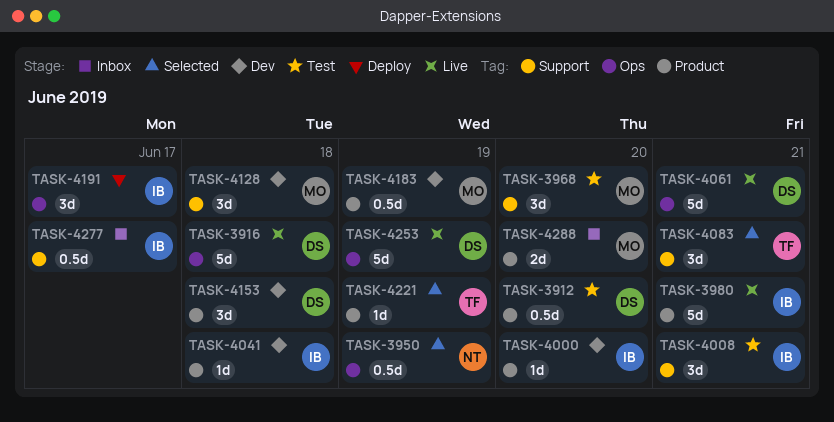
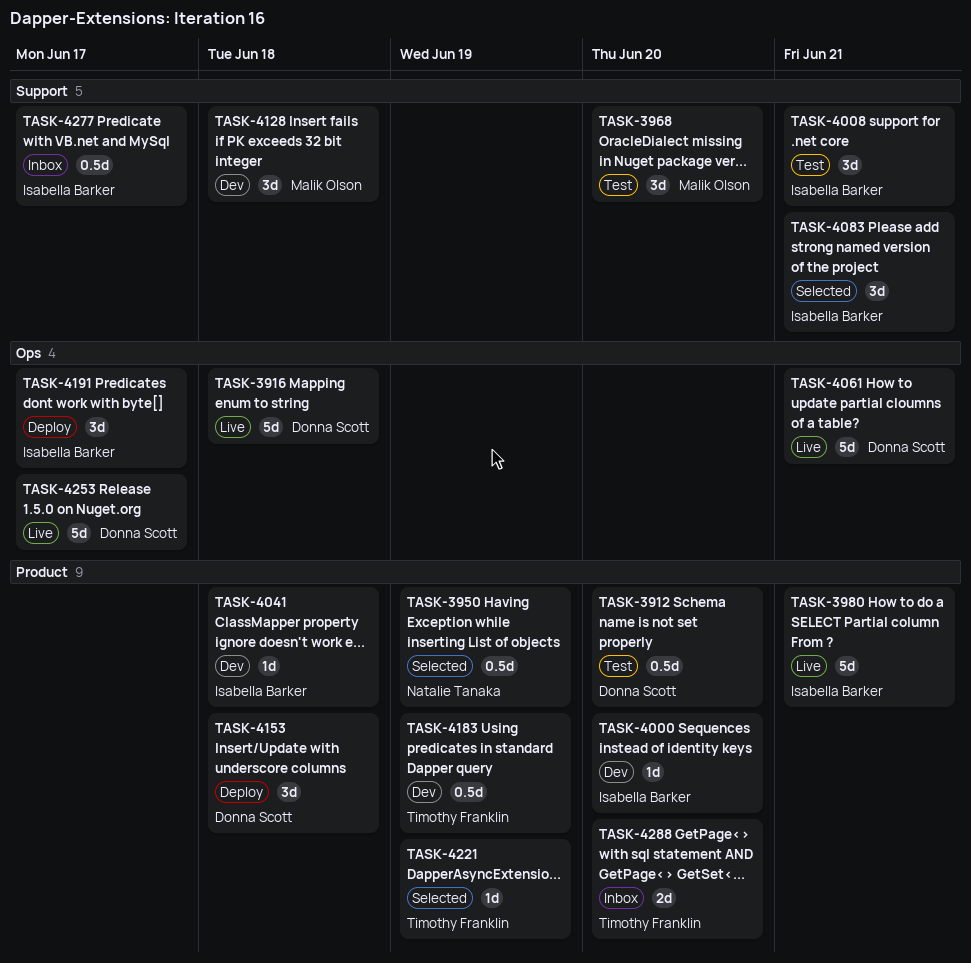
TASK-3950, label: Ops -> Product
TASK-4083, owner: Timothy Franklin -> Isabella Barker
TASK-4153, status: Dev -> Deploy
TASK-4183, owner: Malik Olson -> Timothy Franklin
TASK-4253, due: Jun 19 -> Jun 17
TASK-4288, owner: Malik Olson -> Timothy Franklin

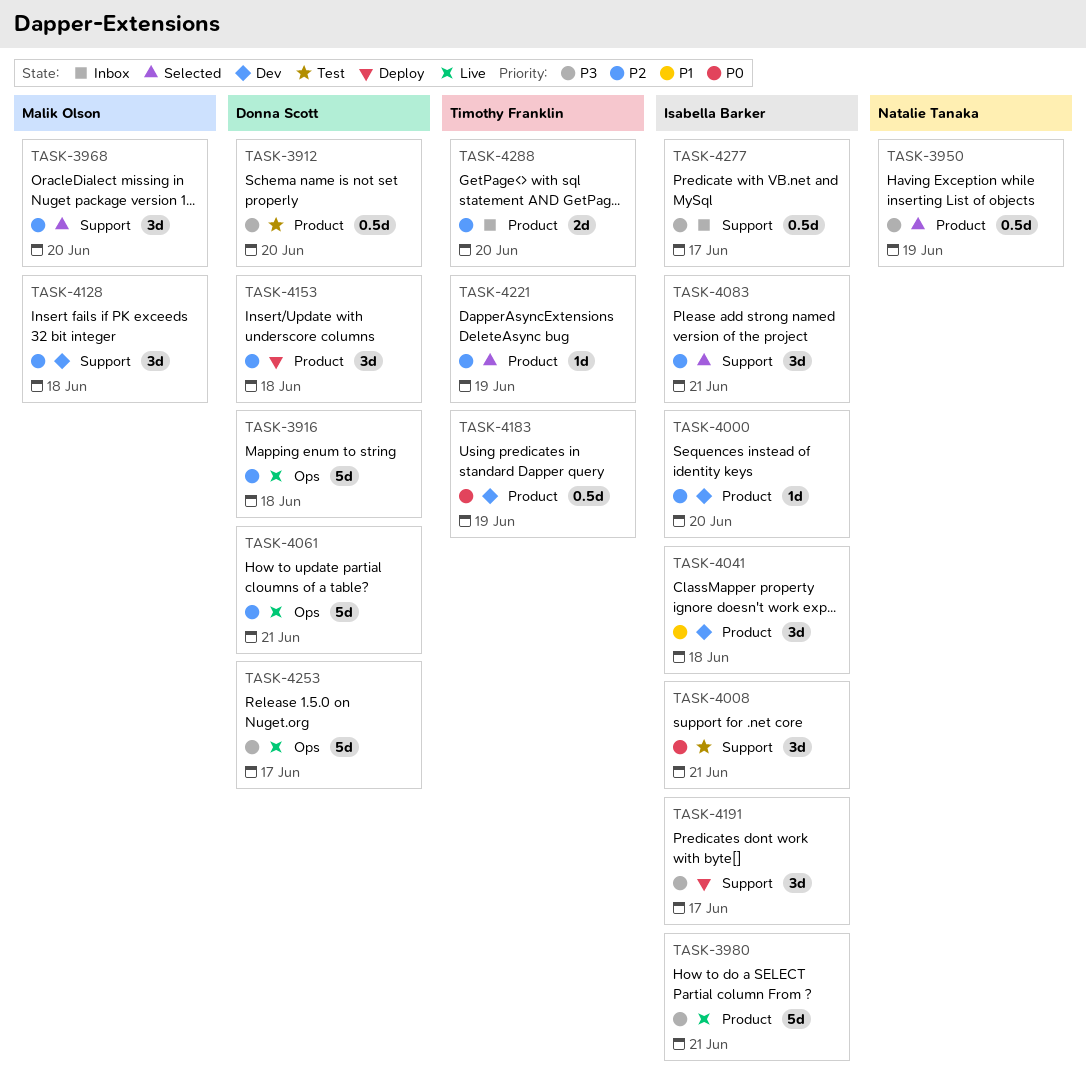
TASK-3968, status: Test -> Selected
TASK-4041, estimate: 1d -> 3d
TASK-4191, label: Ops -> Support

